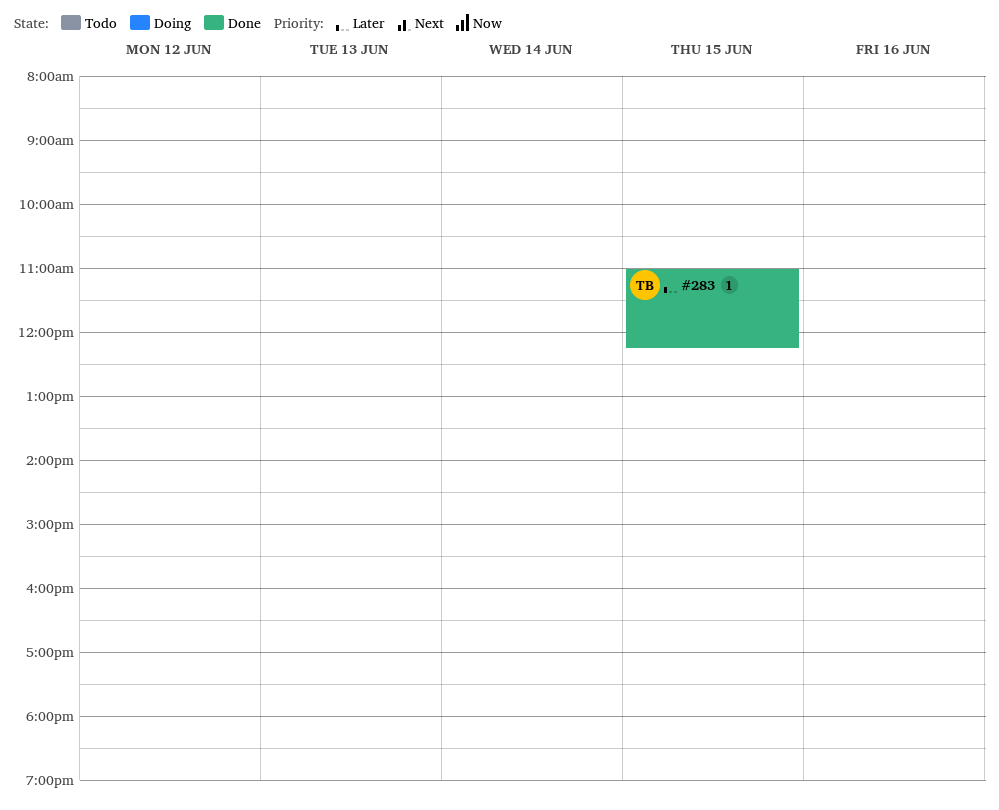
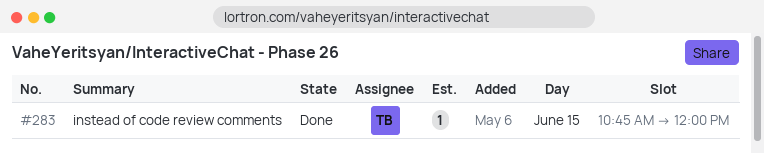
#283, begins: 11:00 -> 10:45
#283, ends: 12:15 -> 12:00

